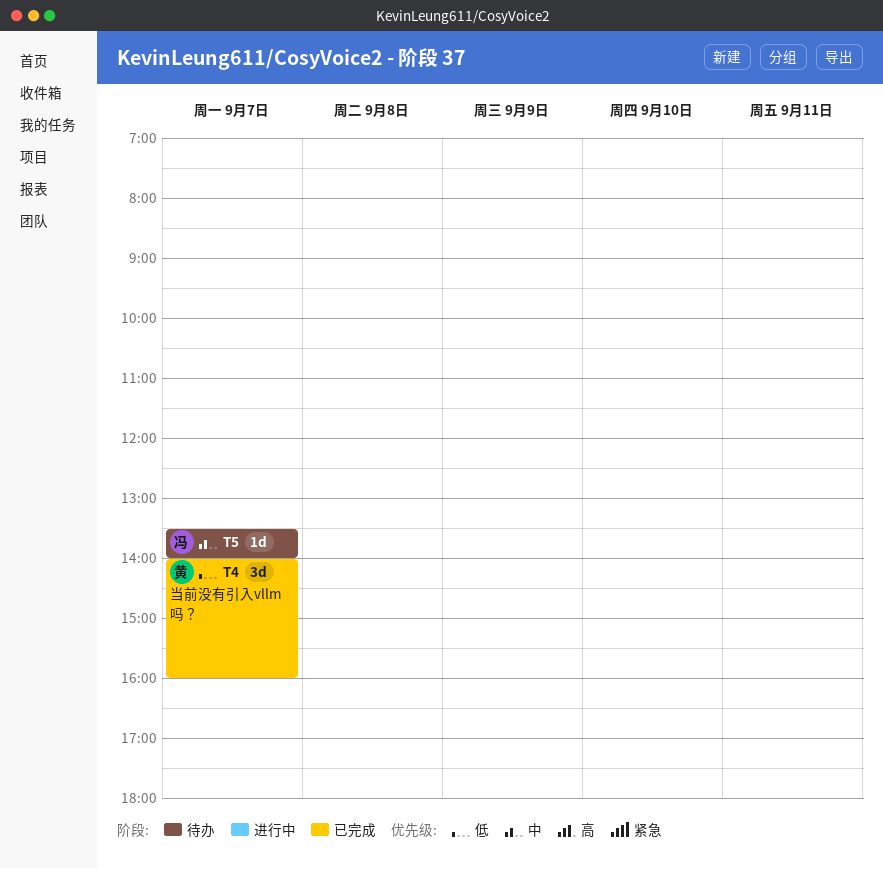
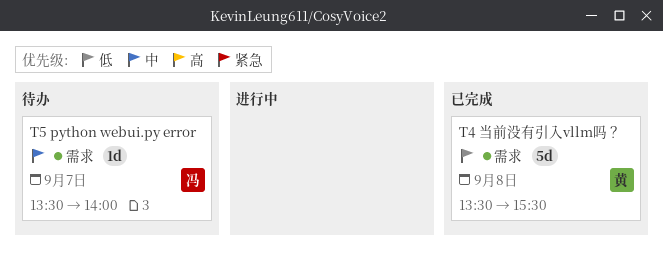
T4, estimate: 3d -> 5d
T4, day: Sep 7 -> Sep 8
T4, begins: 14:00 -> 13:30
T4, ends: 16:00 -> 15:30

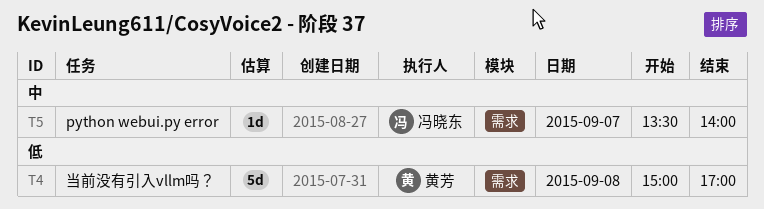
T4, begins: 13:30 -> 15:00
T4, ends: 15:30 -> 17:00

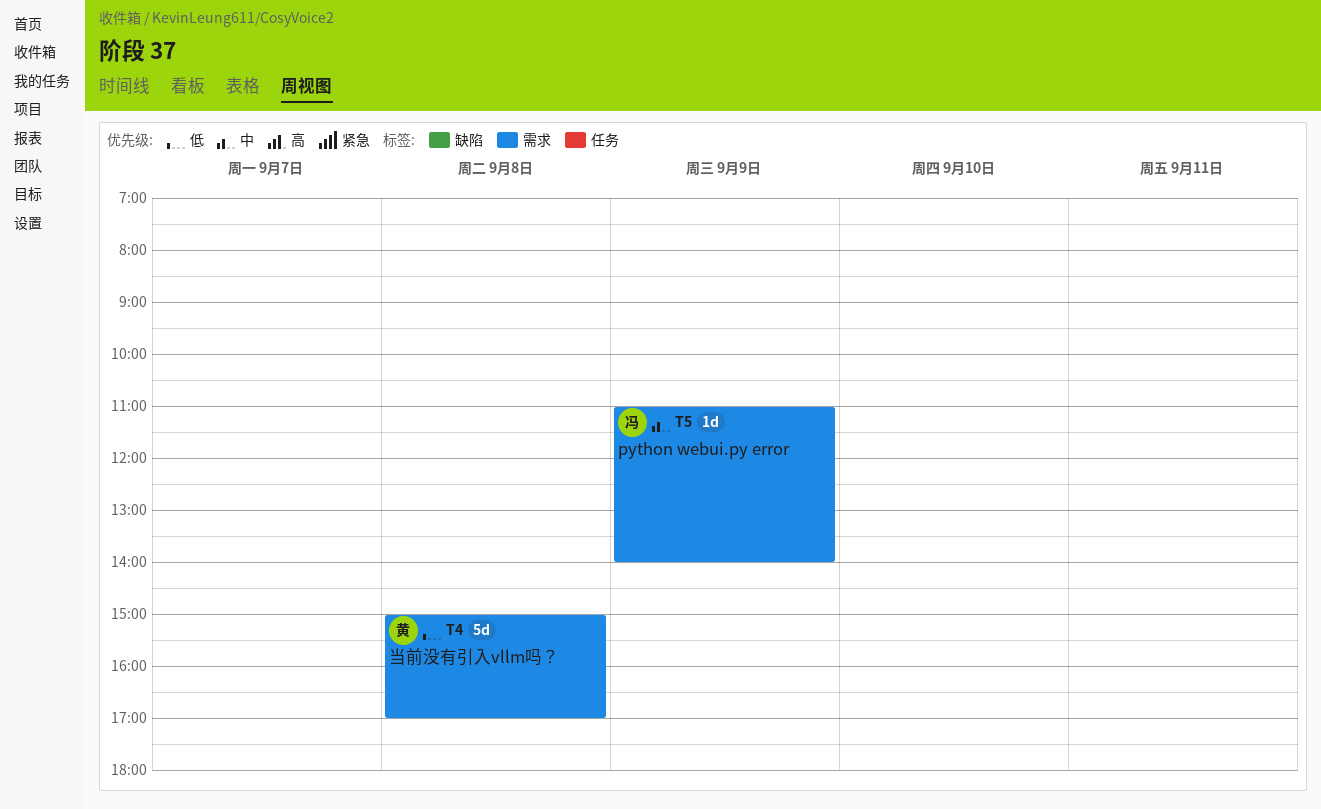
T5, day: Sep 7 -> Sep 9
T5, begins: 13:30 -> 11:00

